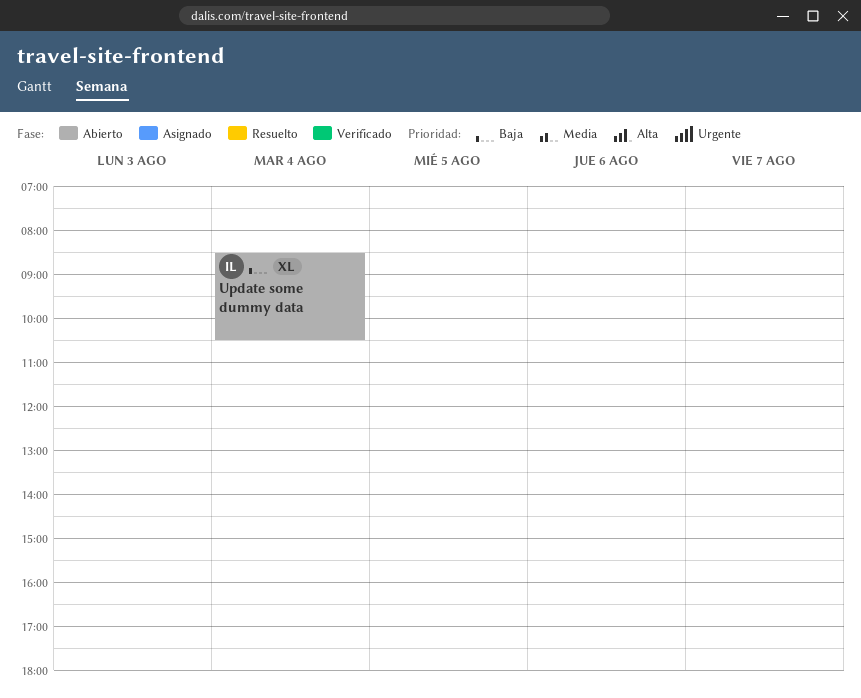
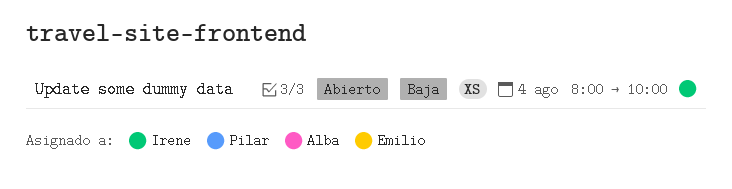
Update some dummy data, estimate: XL -> XS
Update some dummy data, begins: 08:30 -> 08:00
Update some dummy data, ends: 10:30 -> 10:00

